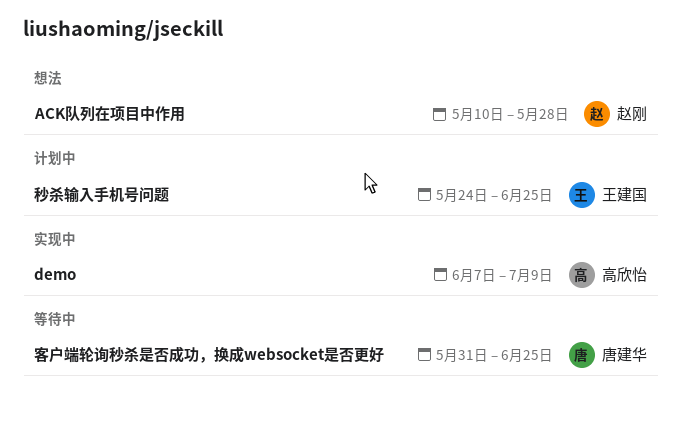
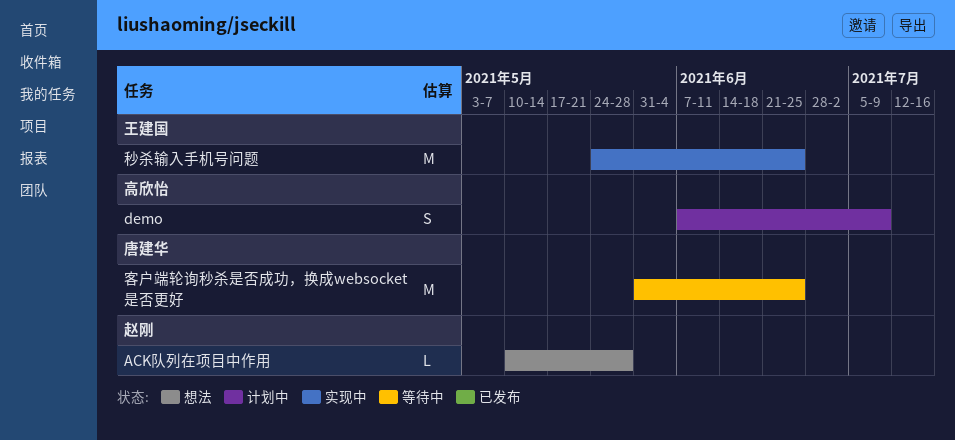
demo, status: 实现中 -> 计划中
秒杀输入手机号问题, status: 计划中 -> 实现中

